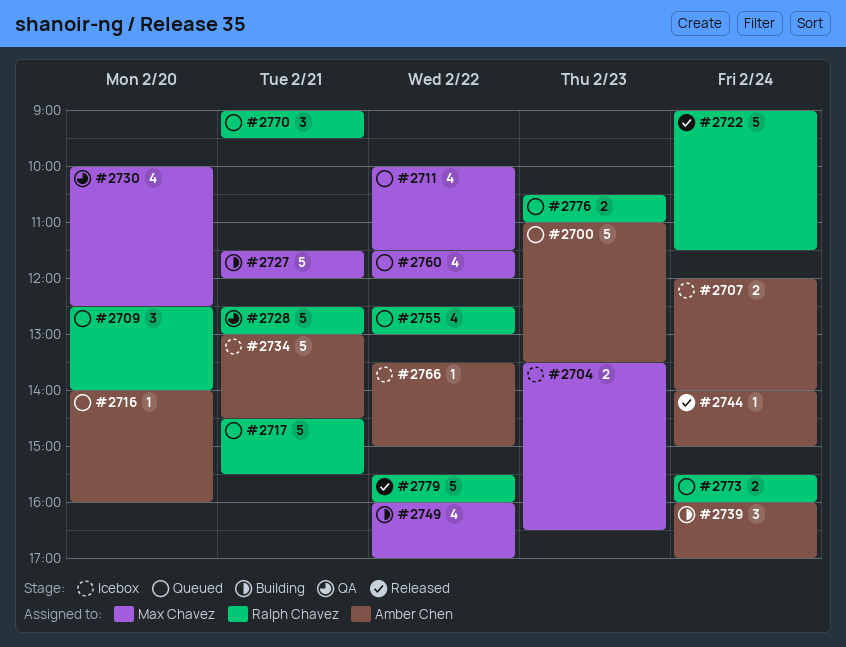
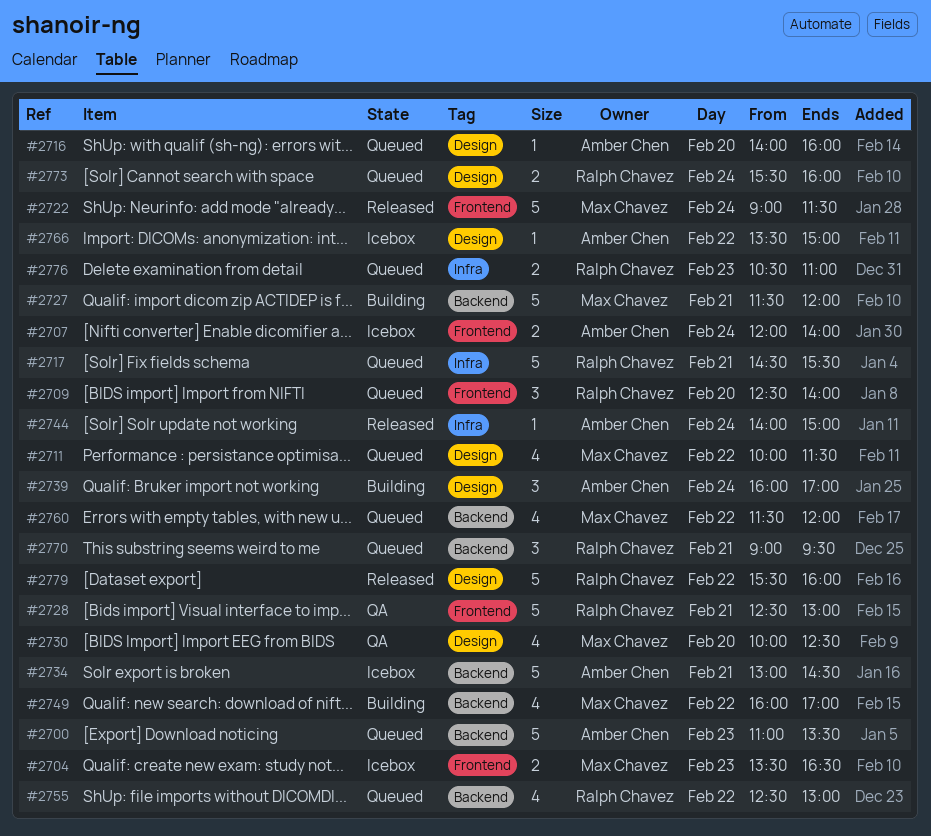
#2722, owner: Ralph Chavez -> Max Chavez

